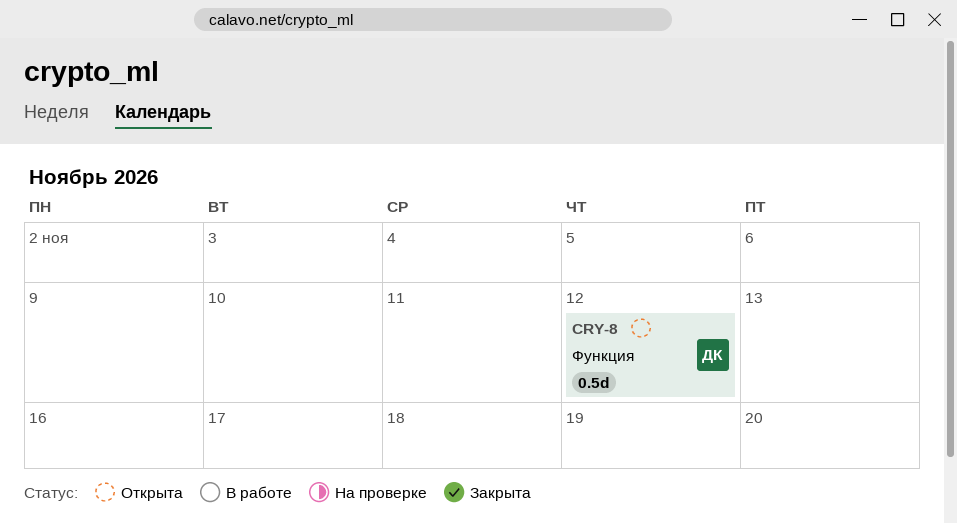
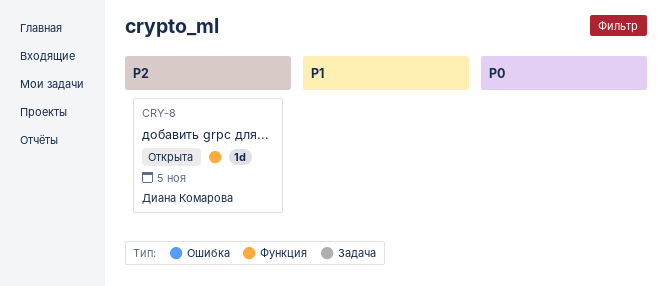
CRY-8, estimate: 0.5d -> 1d
CRY-8, due: Nov 12 -> Nov 5

